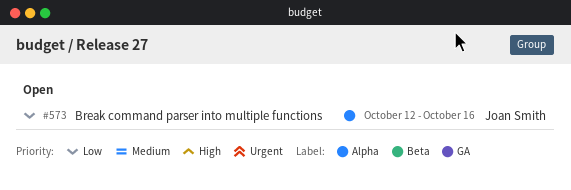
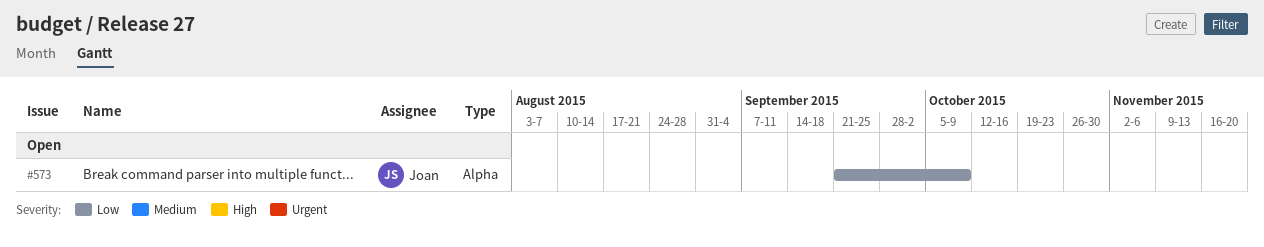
#573, start: Oct 12 -> Sep 21
#573, due: Oct 16 -> Oct 9

